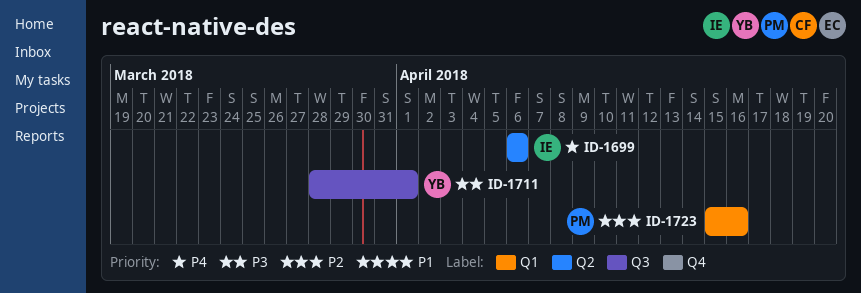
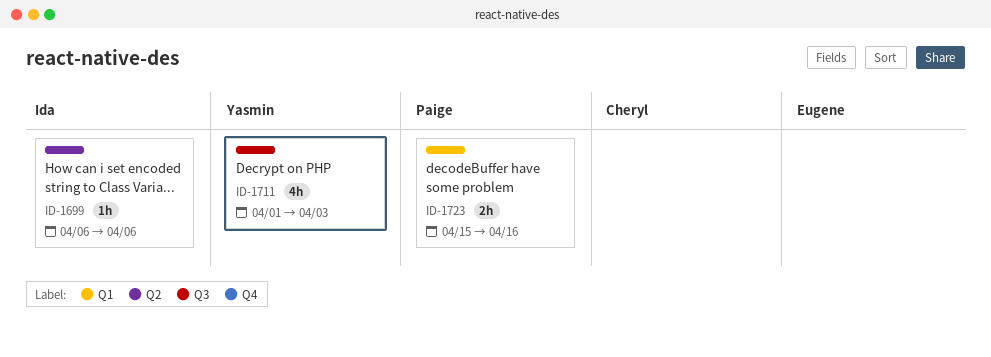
ID-1711, start: Mar 28 -> Apr 1
ID-1711, due: Apr 1 -> Apr 3

